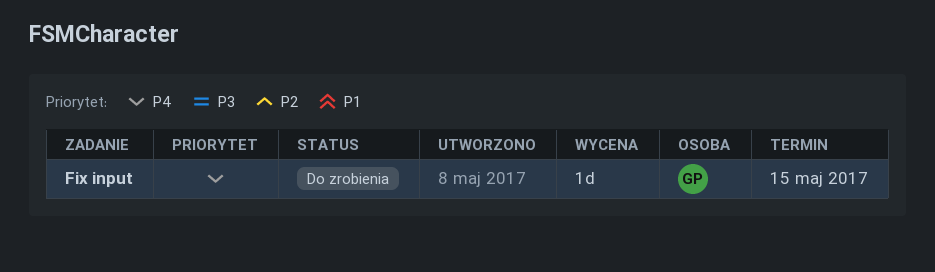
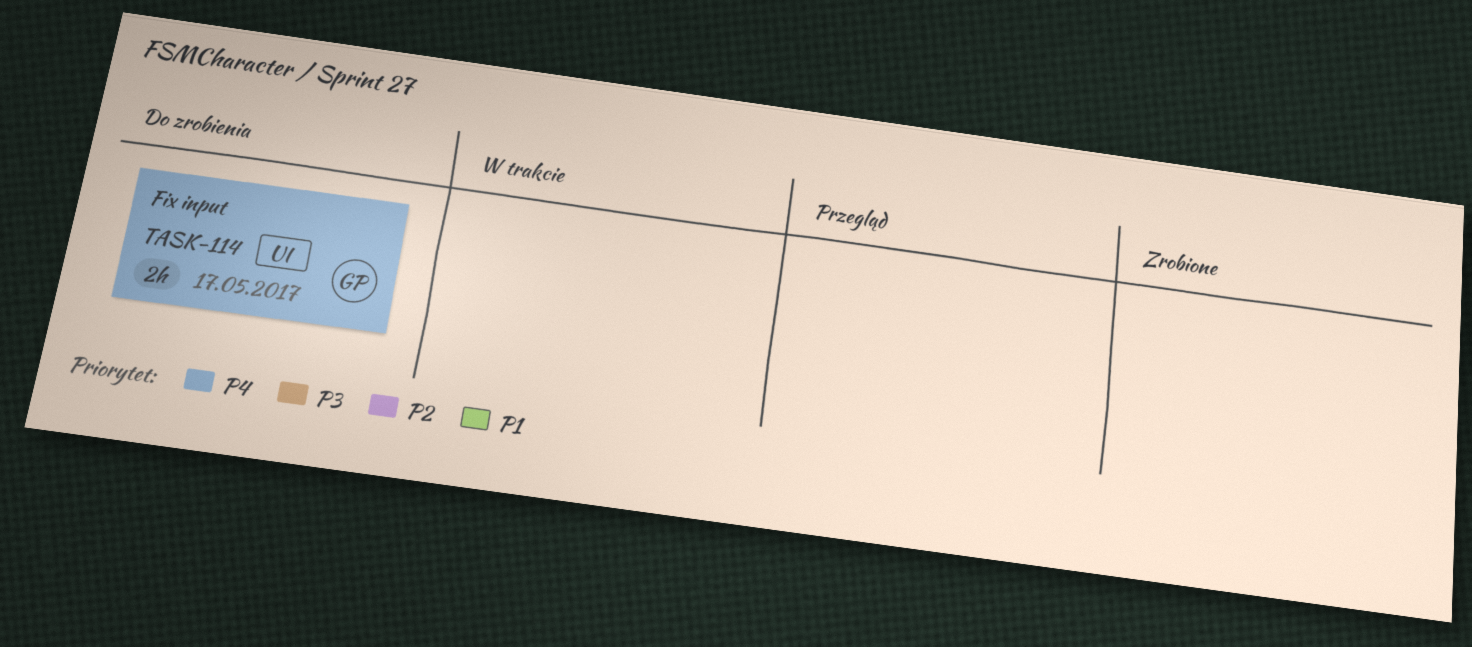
Fix input, estimate: 1d -> 2h
Fix input, due: May 15 -> May 17

